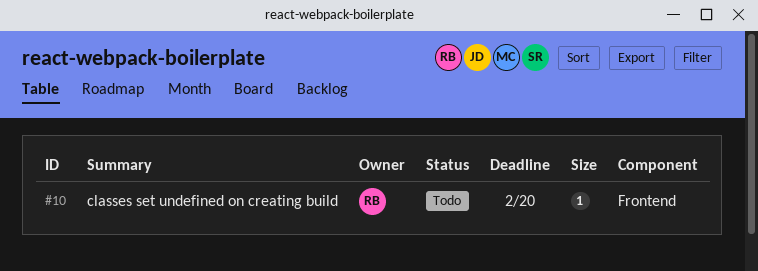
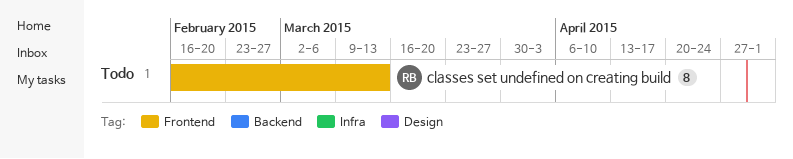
classes set undefined on creating build, estimate: 1 -> 8
classes set undefined on creating build, due: Feb 20 -> Mar 13

